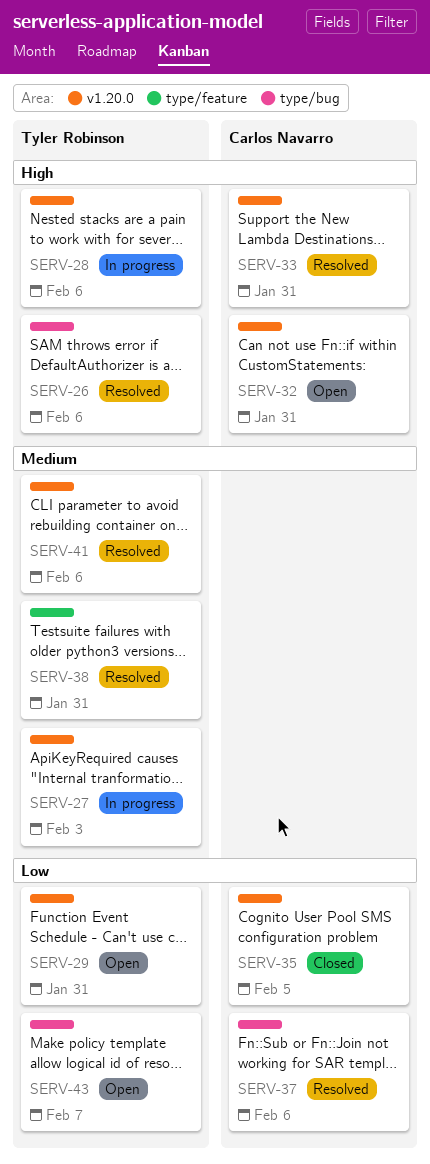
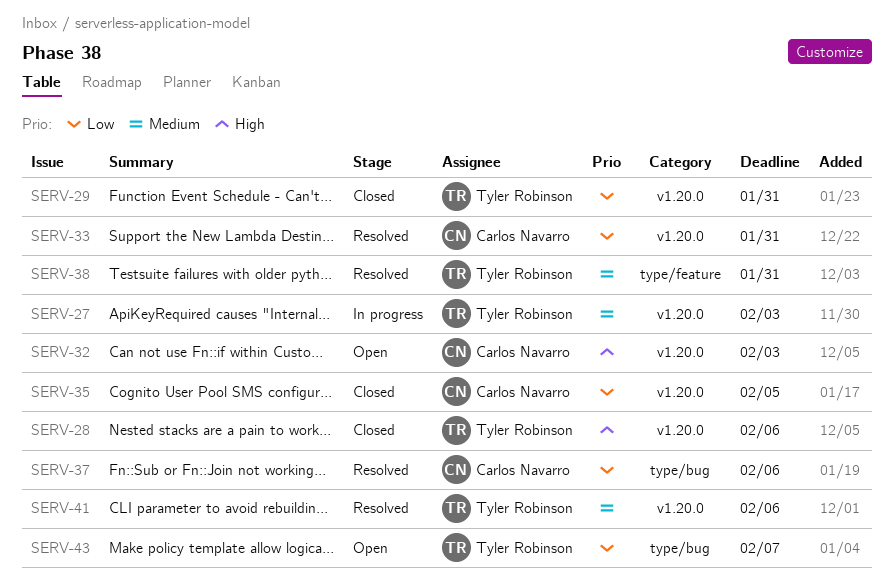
SERV-26: present -> none
SERV-28, status: In progress -> Closed
SERV-29, status: Open -> Closed
SERV-32, due: Jan 31 -> Feb 3
SERV-33, priority: High -> Low

